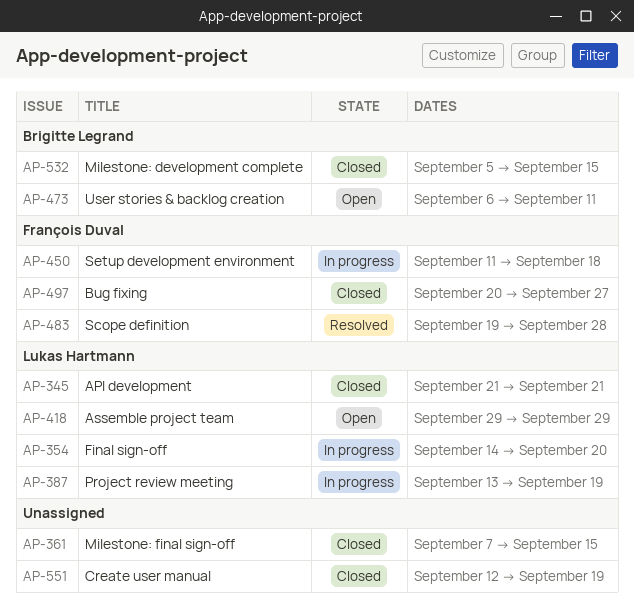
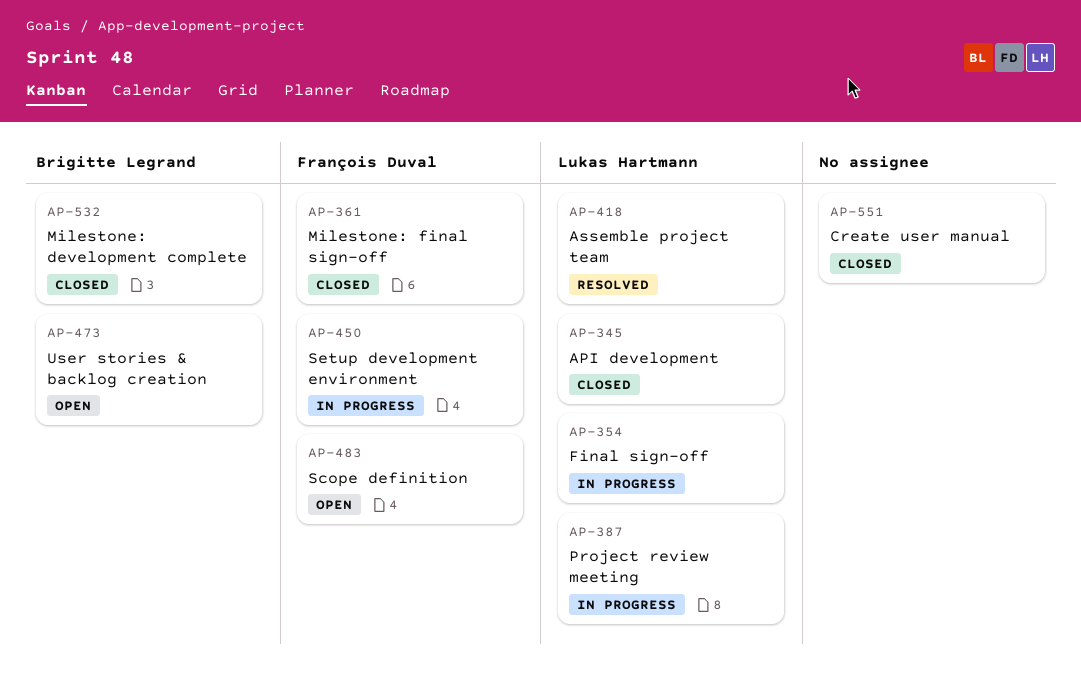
AP-361, owner: none -> François Duval
AP-418, status: Open -> Resolved
AP-483, status: Resolved -> Open
AP-497: present -> none

